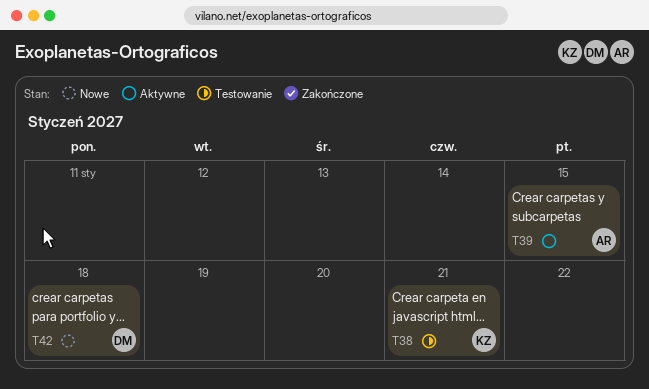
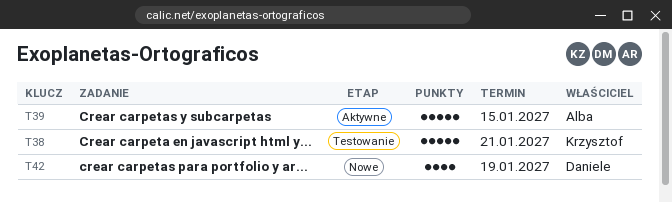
T42, due: Jan 18 -> Jan 19

